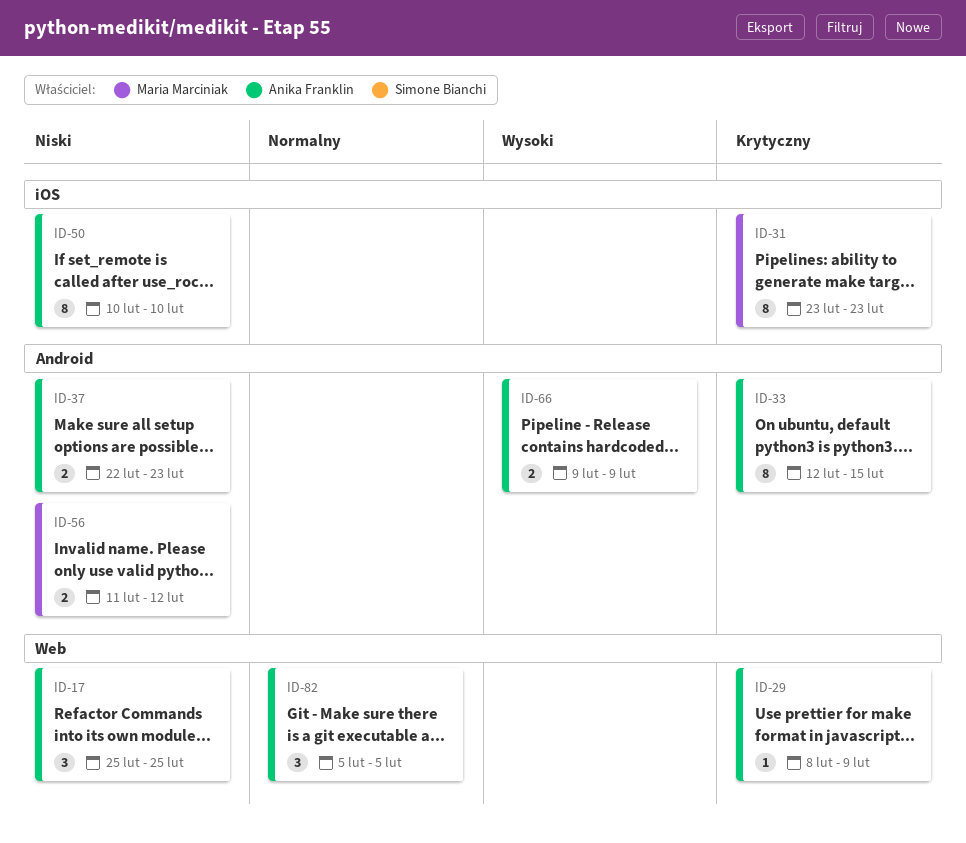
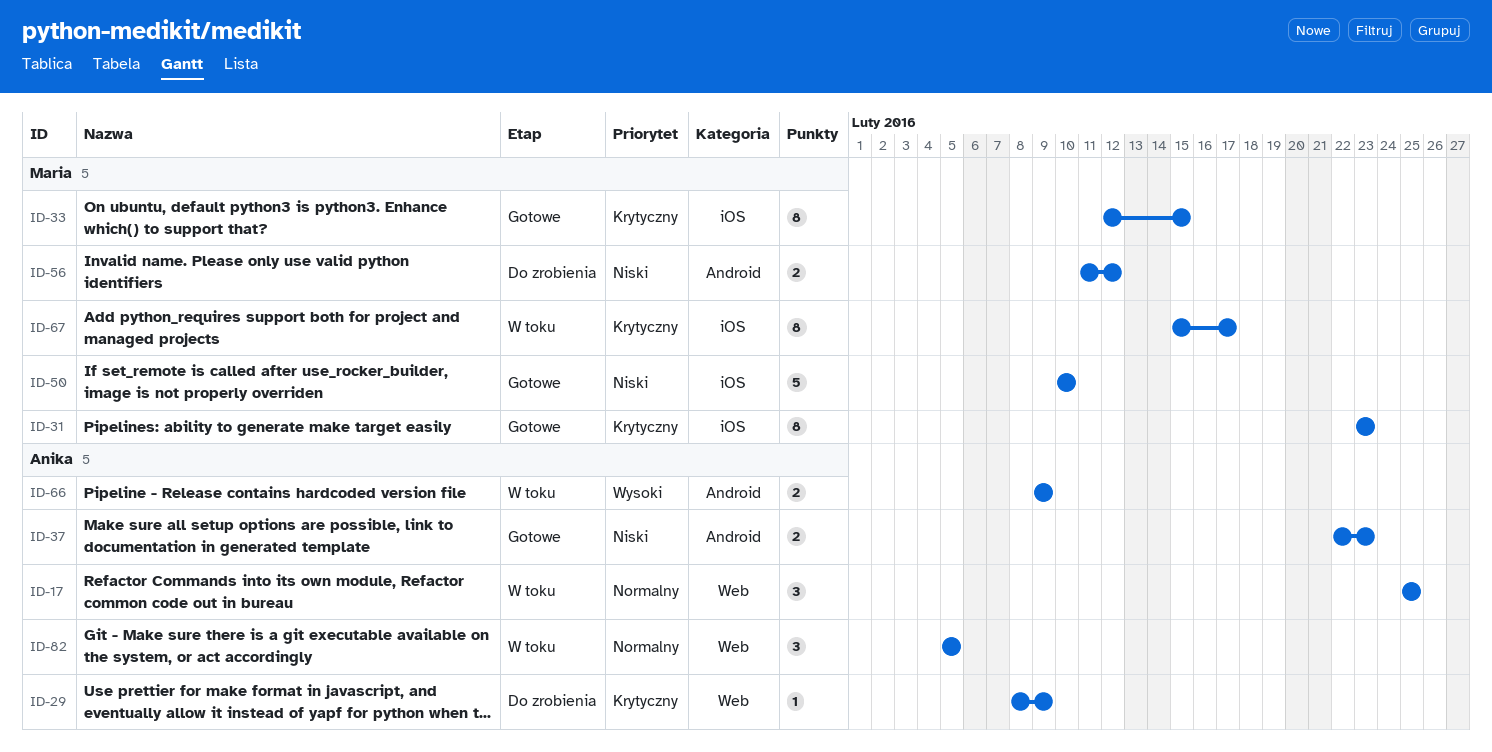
ID-17, priority: Niski -> Normalny
ID-33, owner: Anika Franklin -> Maria Marciniak
ID-33, label: Android -> iOS
ID-50, owner: Anika Franklin -> Maria Marciniak
ID-50, estimate: 8 -> 5
ID-67: none -> present

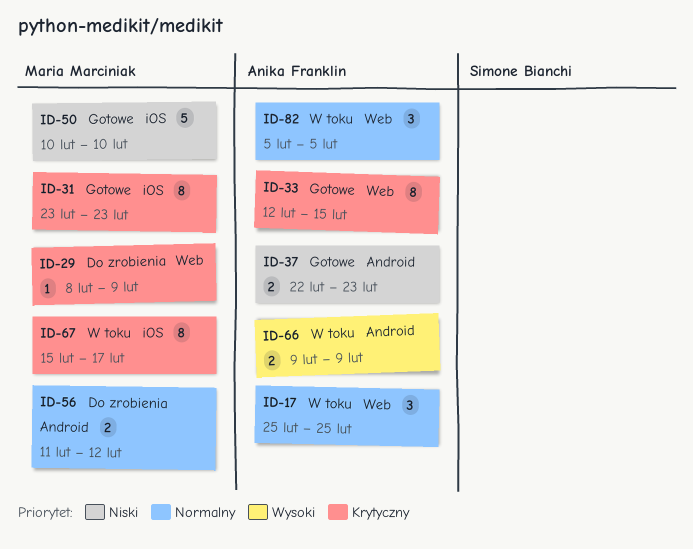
ID-29, owner: Anika Franklin -> Maria Marciniak
ID-33, owner: Maria Marciniak -> Anika Franklin
ID-33, label: iOS -> Web
ID-56, priority: Niski -> Normalny

